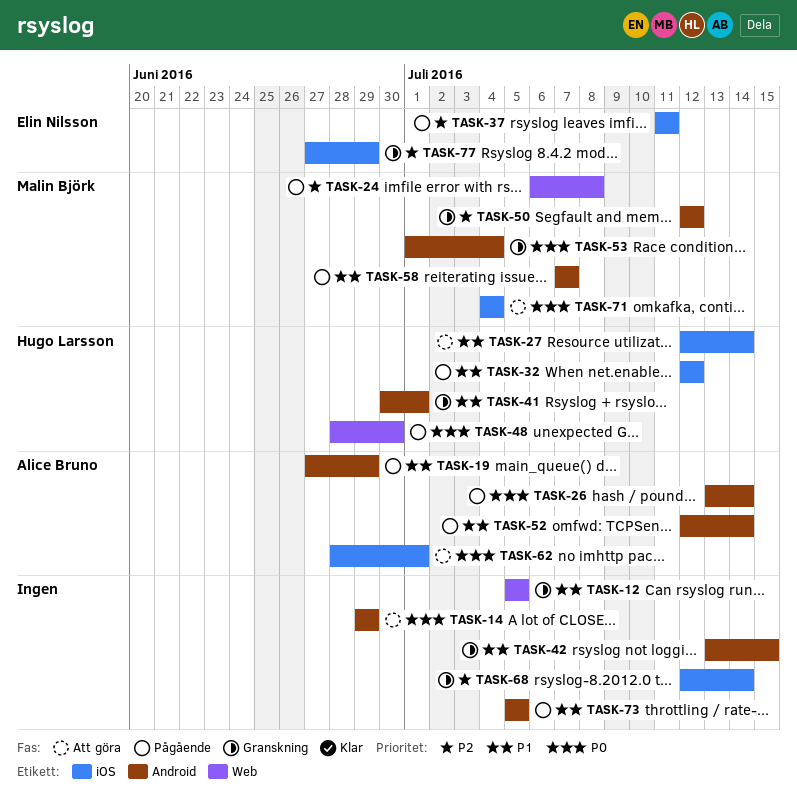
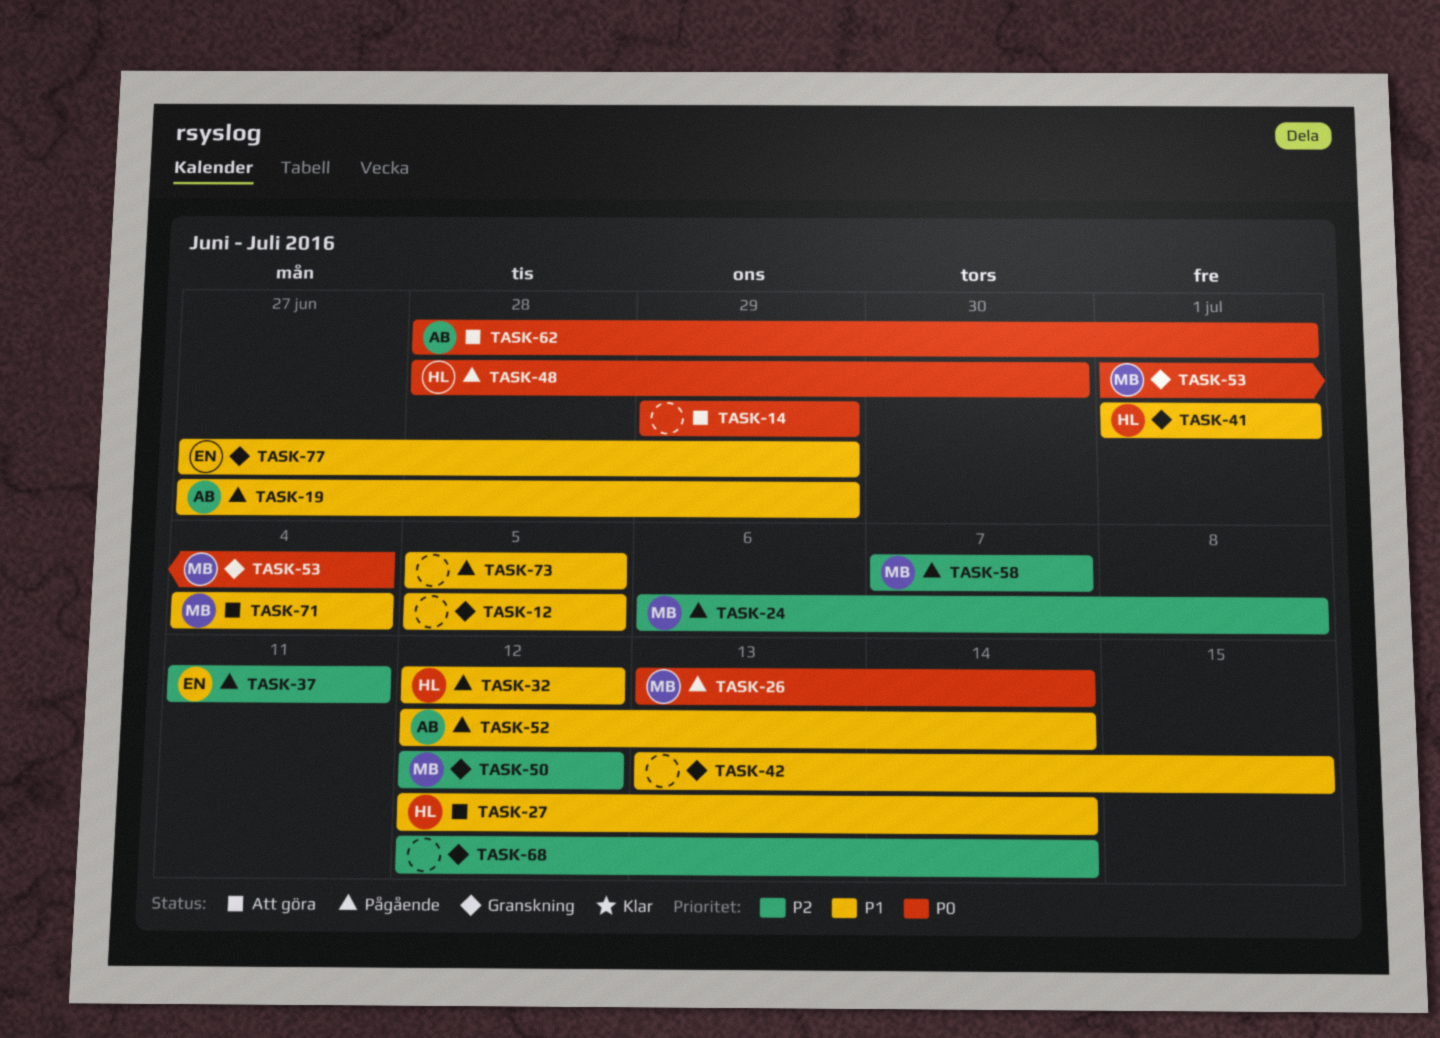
TASK-26, owner: Alice Bruno -> Malin Björk
TASK-41, start: Jun 30 -> Jul 1
TASK-58, priority: P1 -> P2
TASK-71, priority: P0 -> P1
TASK-77, priority: P2 -> P1

